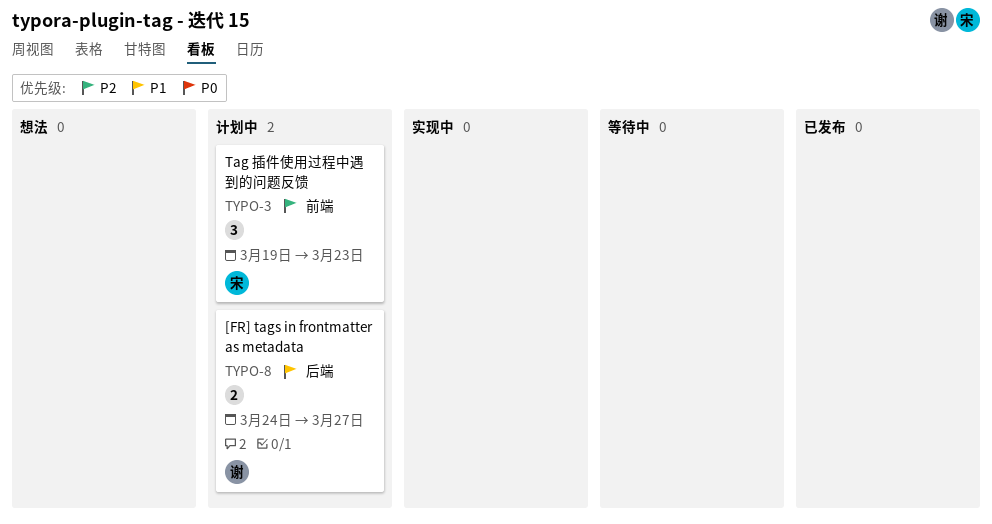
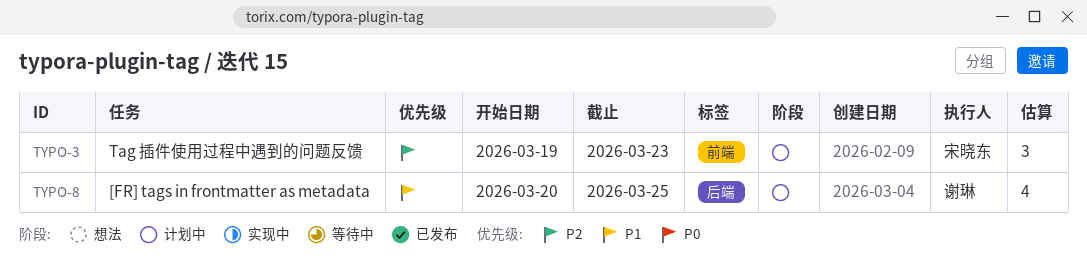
TYPO-8, estimate: 2 -> 4
TYPO-8, start: Mar 24 -> Mar 20
TYPO-8, due: Mar 27 -> Mar 25

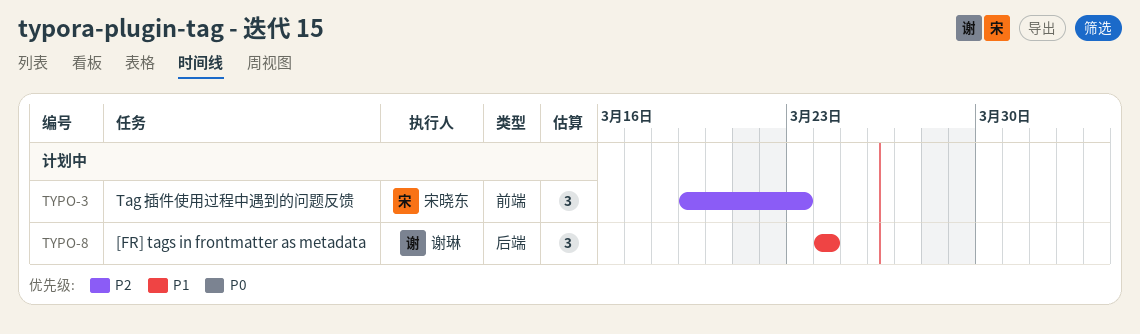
TYPO-8, estimate: 4 -> 3
TYPO-8, start: Mar 20 -> Mar 24
TYPO-8, due: Mar 25 -> Mar 24

